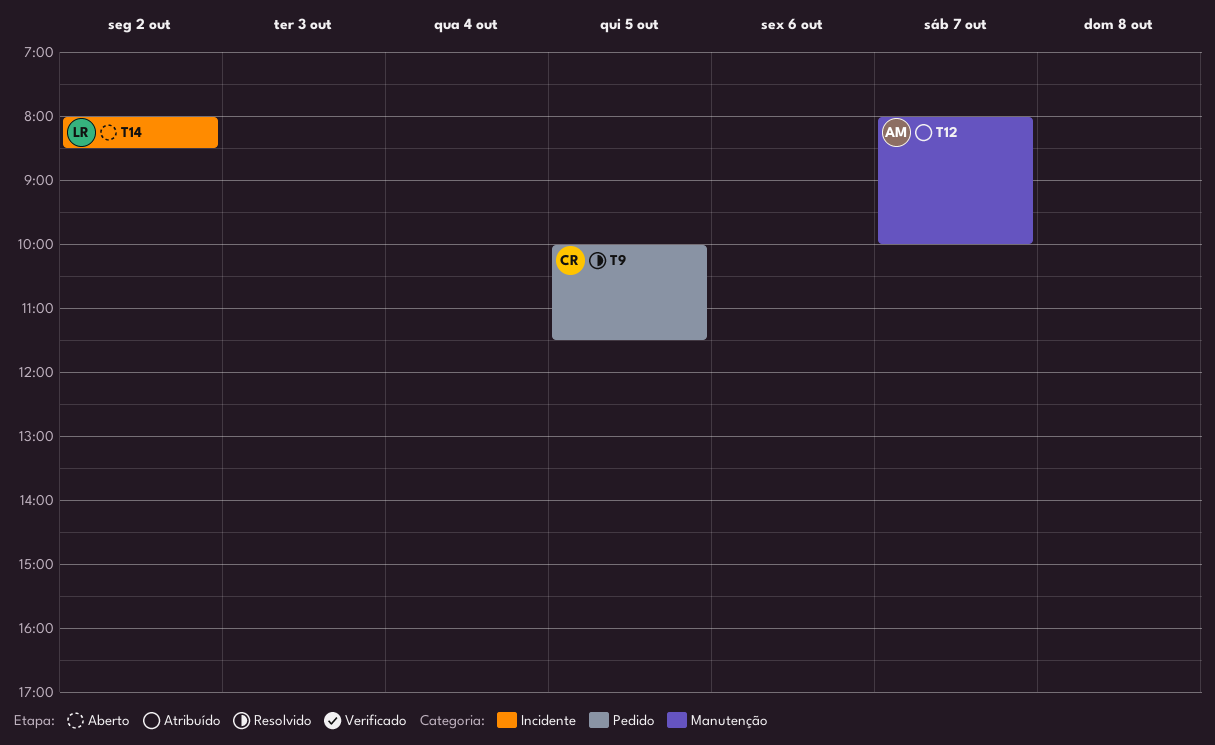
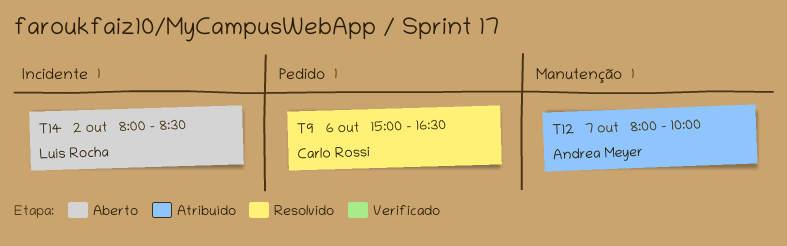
T9, day: Oct 5 -> Oct 6
T9, begins: 10:00 -> 15:00
T9, ends: 11:30 -> 16:30

